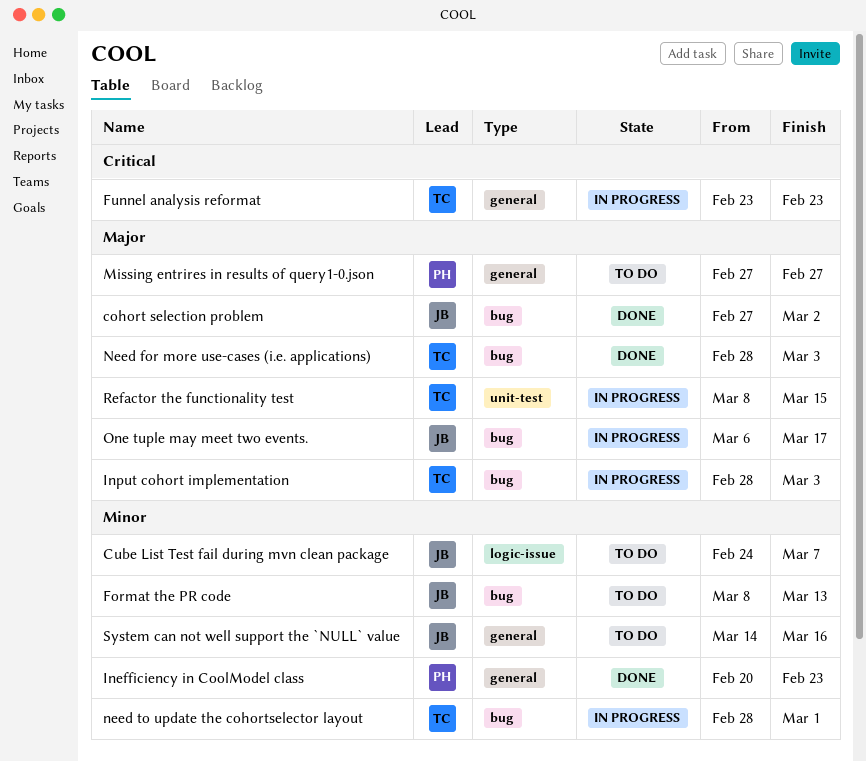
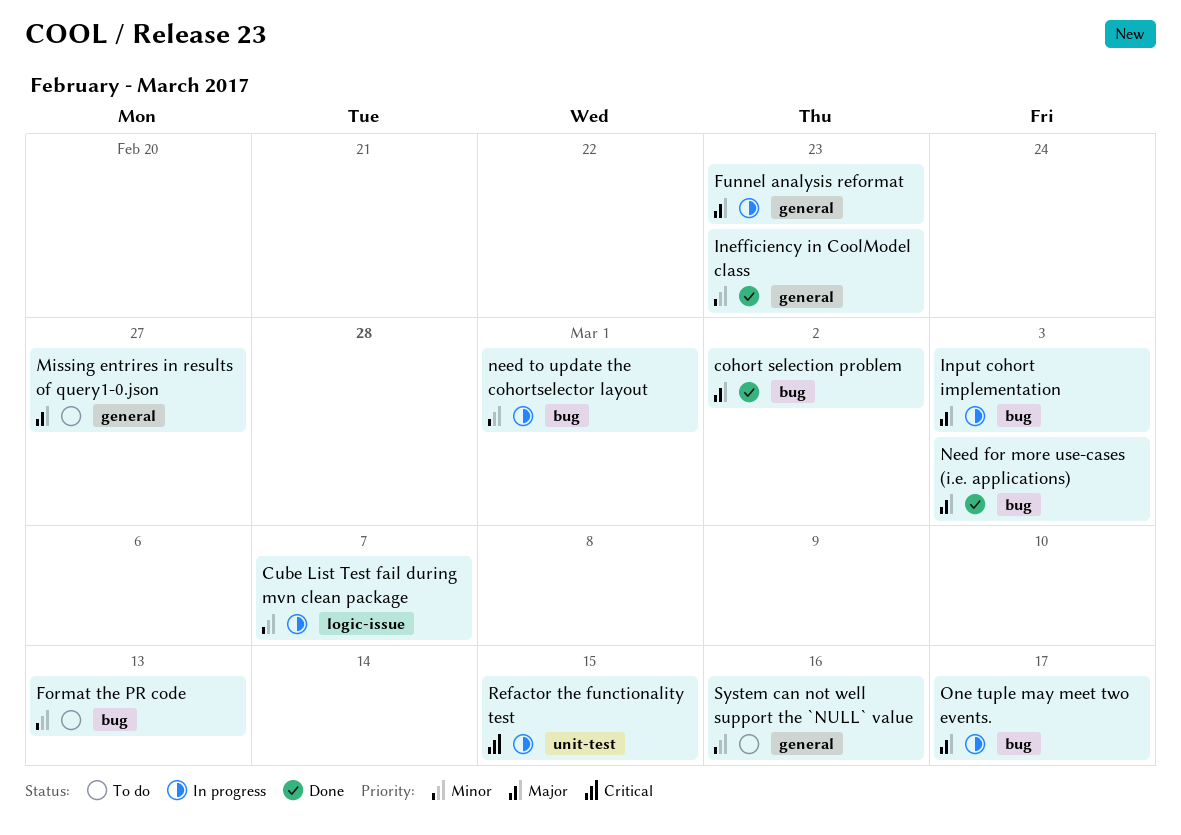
Cube List Test fail during mvn clean package, status: To do -> In progress
Funnel analysis reformat, priority: Critical -> Major
Refactor the functionality test, priority: Major -> Critical

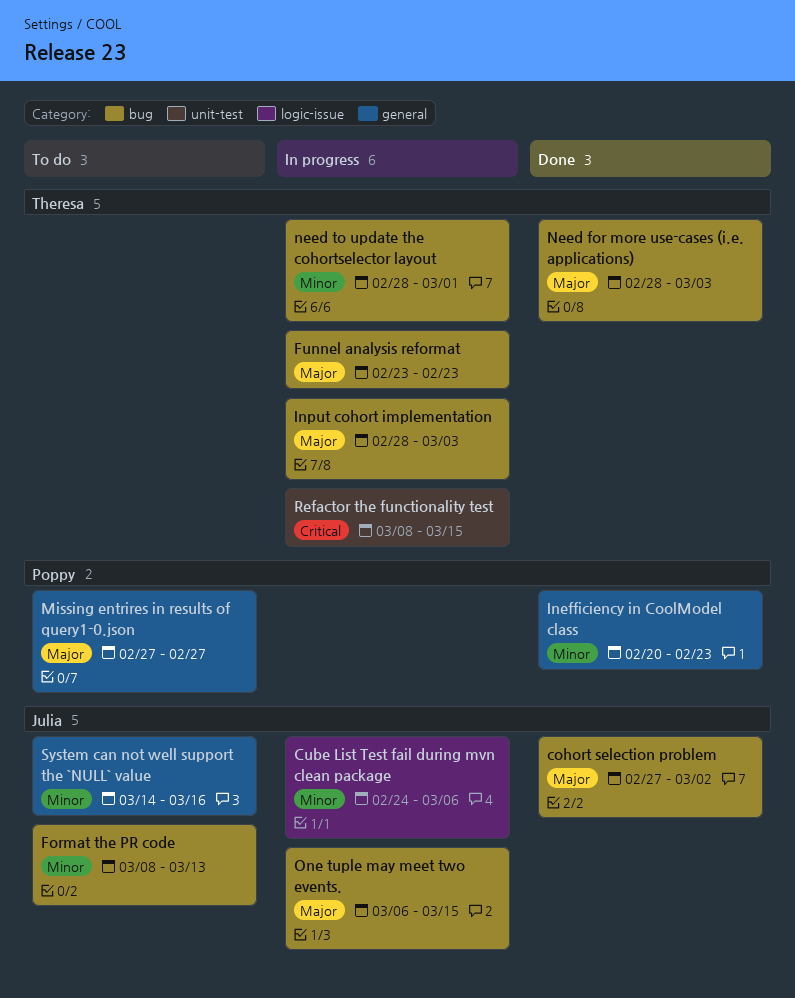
Cube List Test fail during mvn clean package, due: Mar 7 -> Mar 6
Funnel analysis reformat, label: general -> bug
One tuple may meet two events., due: Mar 17 -> Mar 15

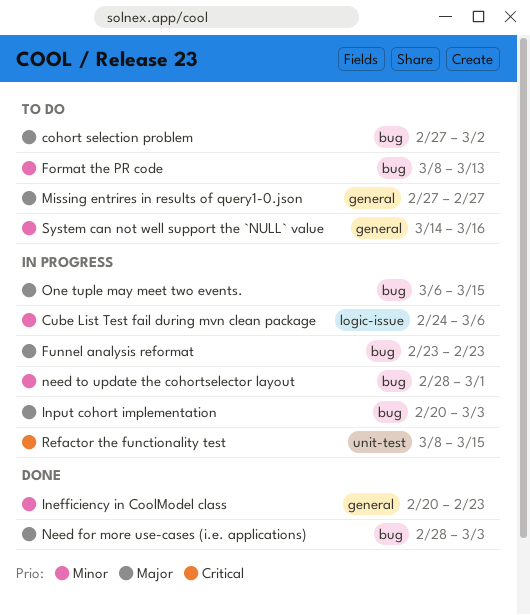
cohort selection problem, status: Done -> To do
Input cohort implementation, start: Feb 28 -> Feb 20

